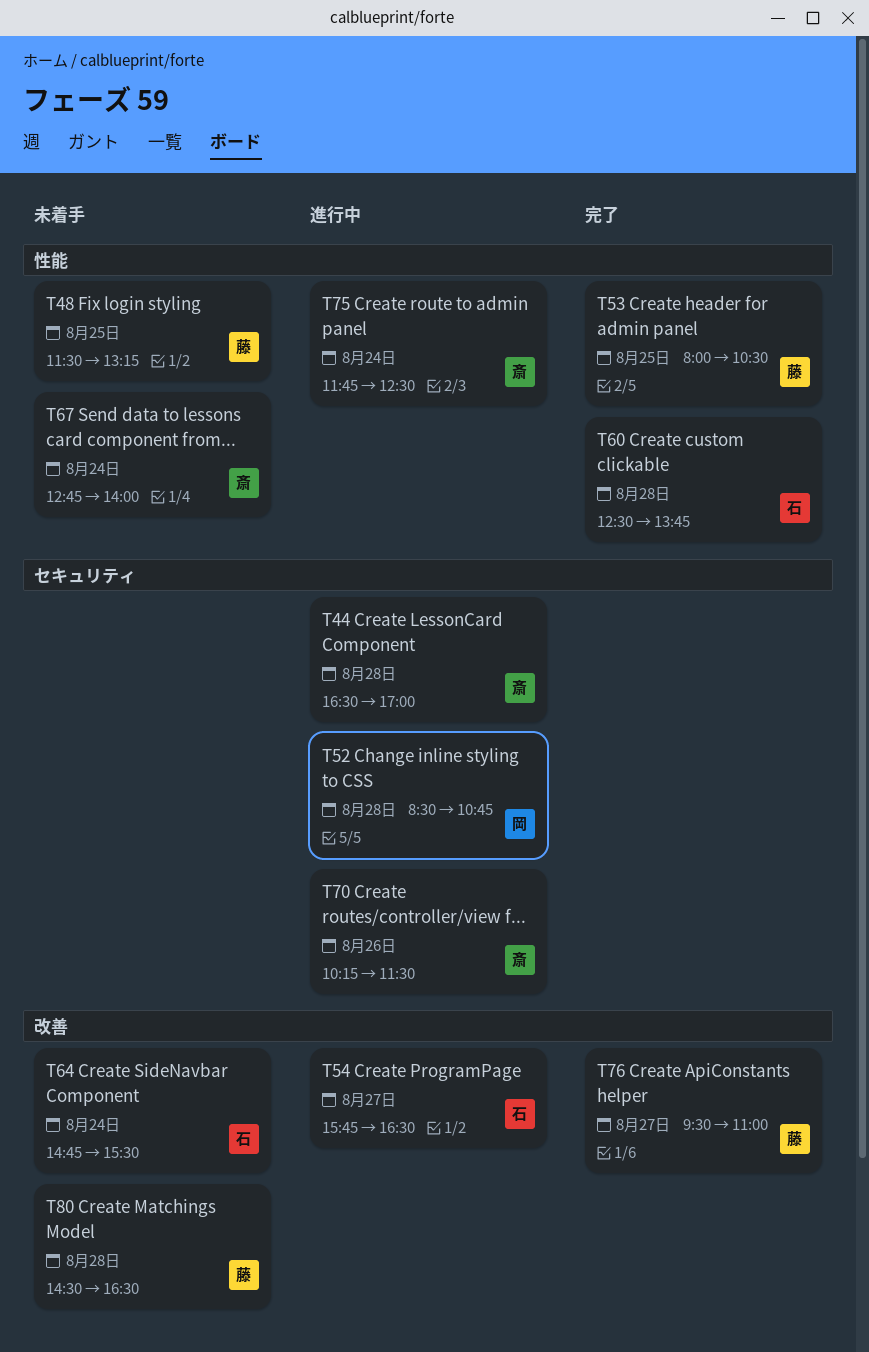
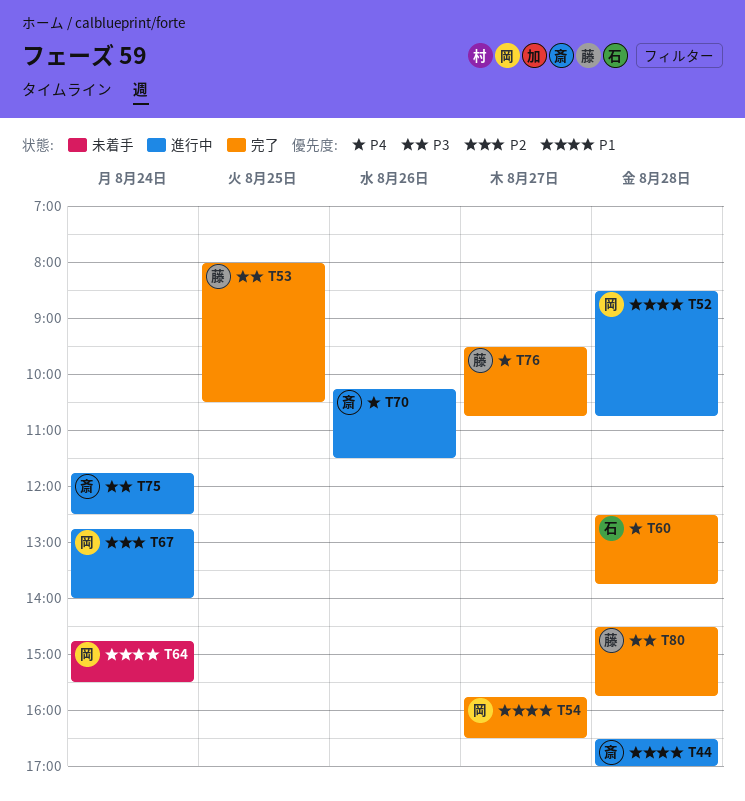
T48: present -> none
T54, status: 進行中 -> 完了
T54, owner: 石 -> 岡
T64, owner: 石 -> 岡
T67, status: 未着手 -> 進行中
T67, owner: 斎 -> 岡
T76, ends: 11:00 -> 10:45
T80, status: 未着手 -> 完了
T80, ends: 16:30 -> 15:45

